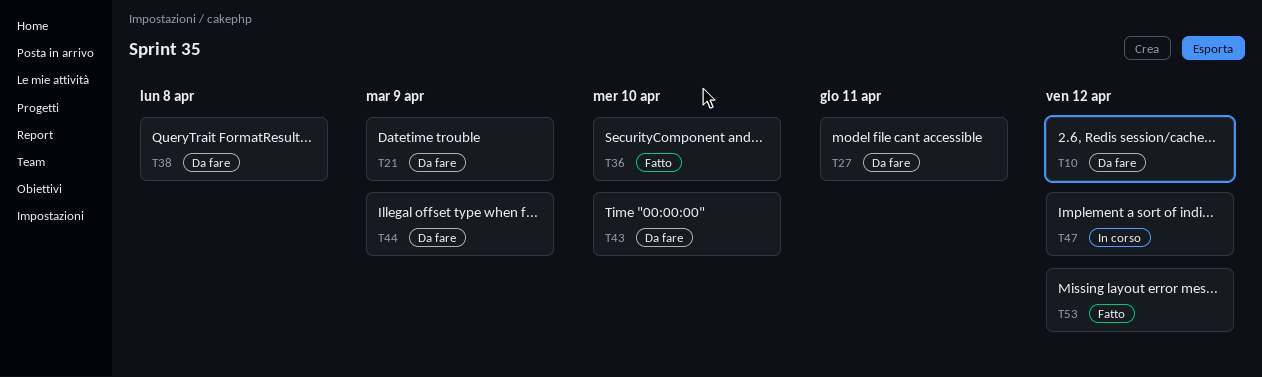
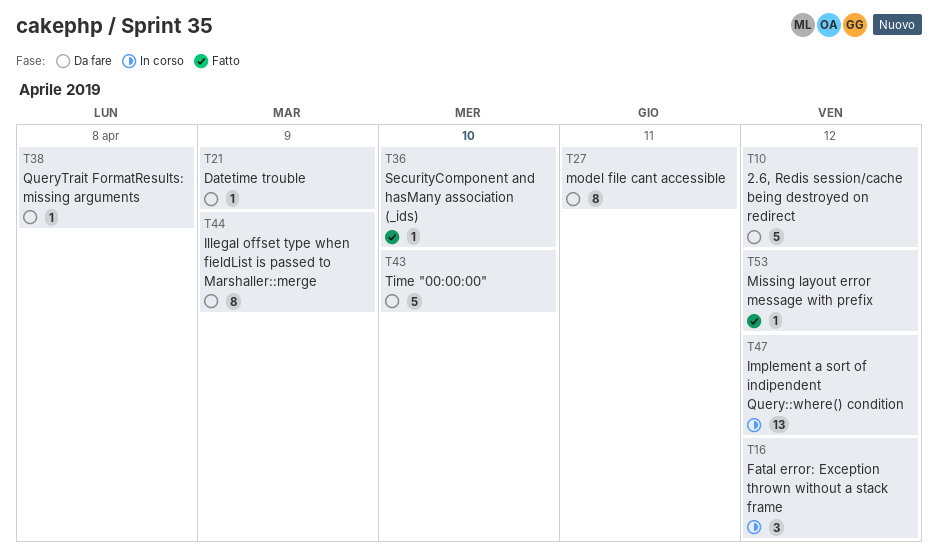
T16: none -> present

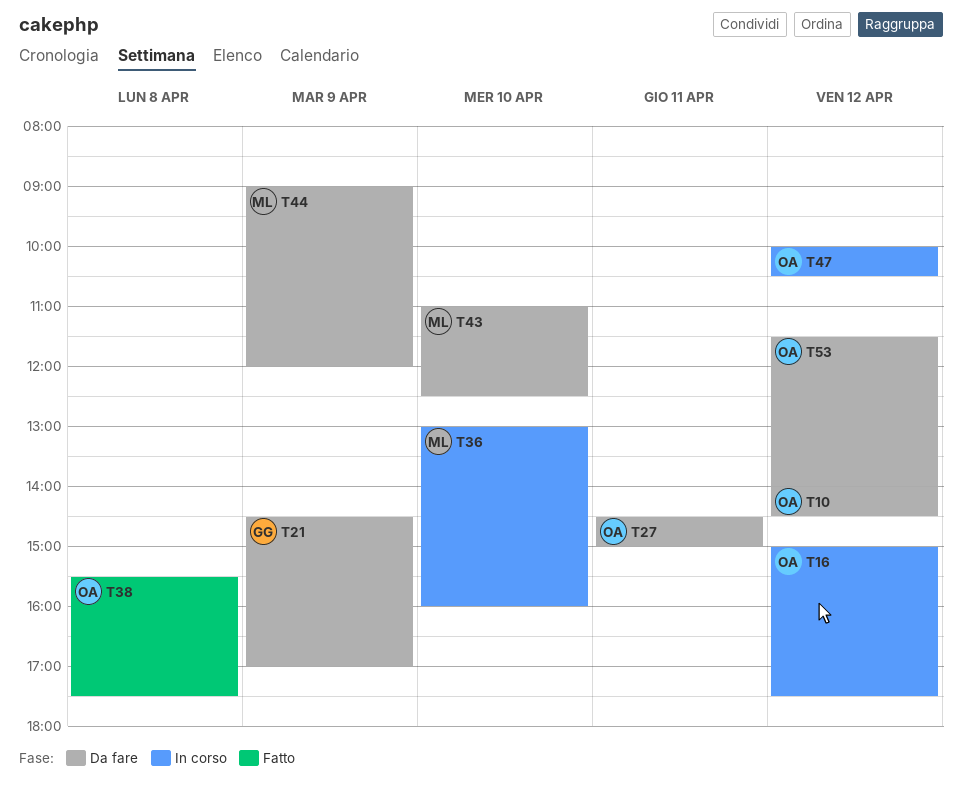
T36, status: Fatto -> In corso
T38, status: Da fare -> Fatto
T53, status: Fatto -> Da fare

